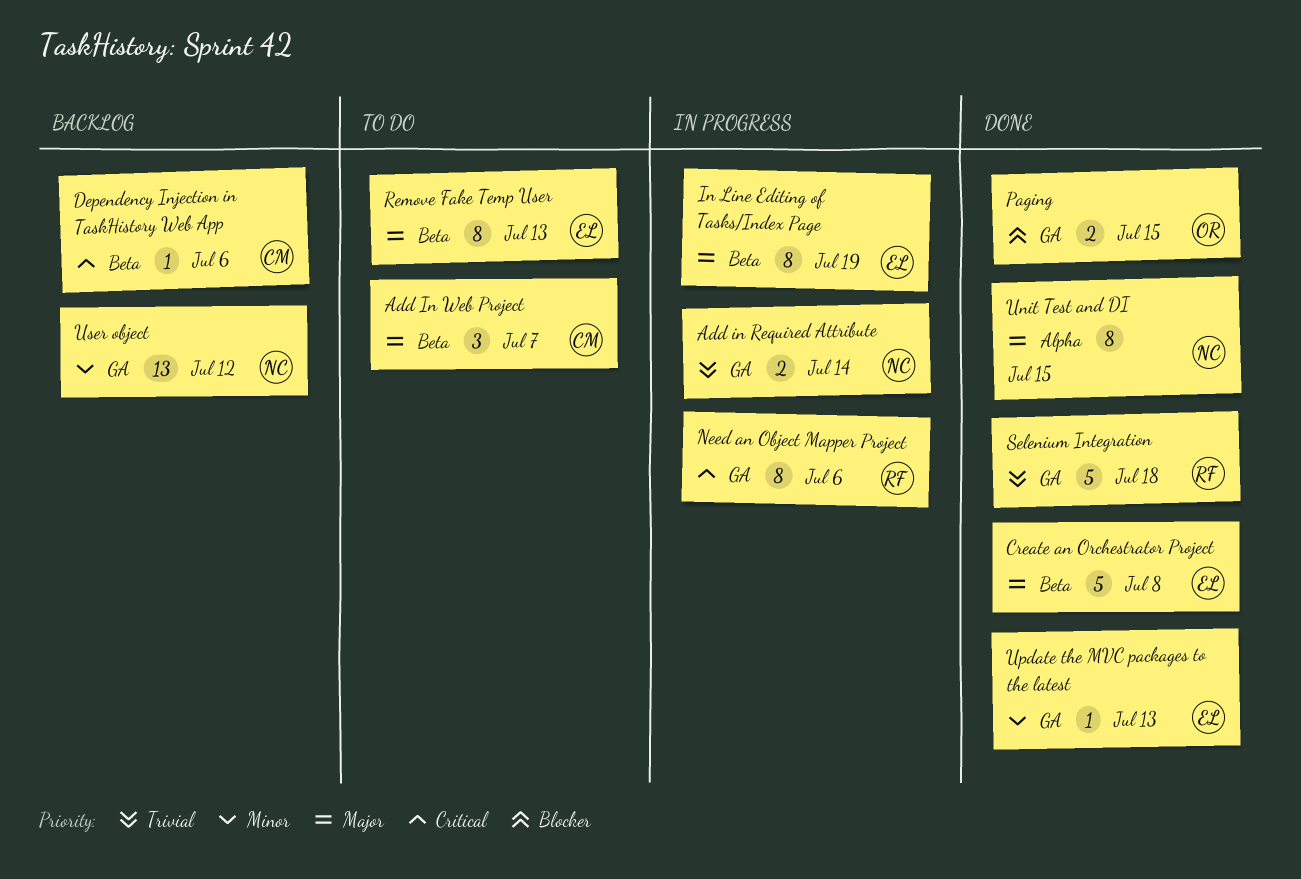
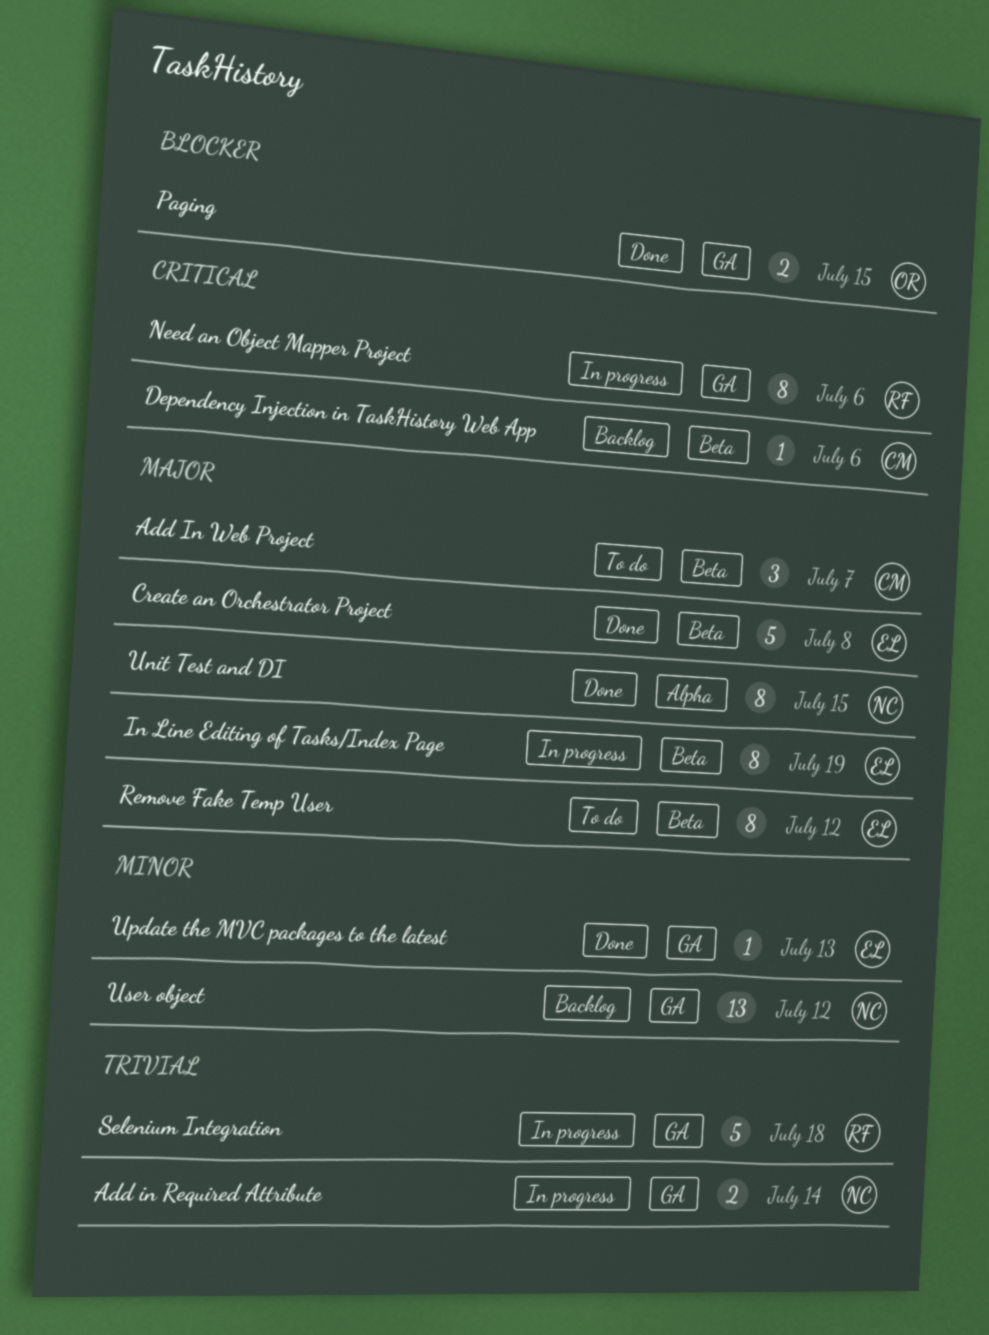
Remove Fake Temp User, due: Jul 13 -> Jul 12
Selenium Integration, status: Done -> In progress

